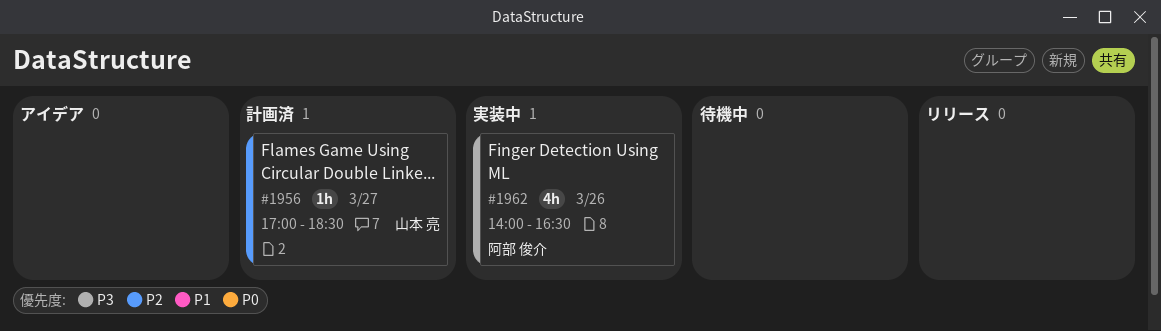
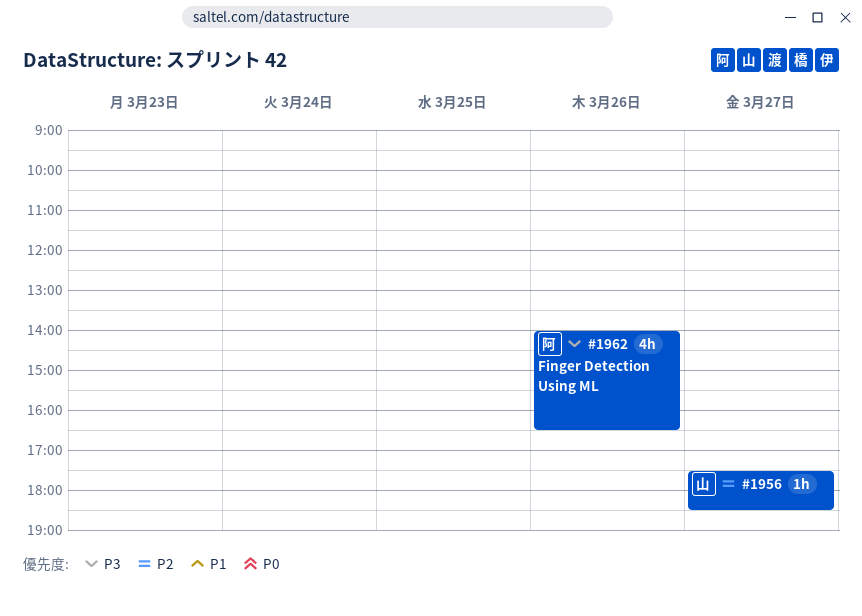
#1956, begins: 17:00 -> 17:30

